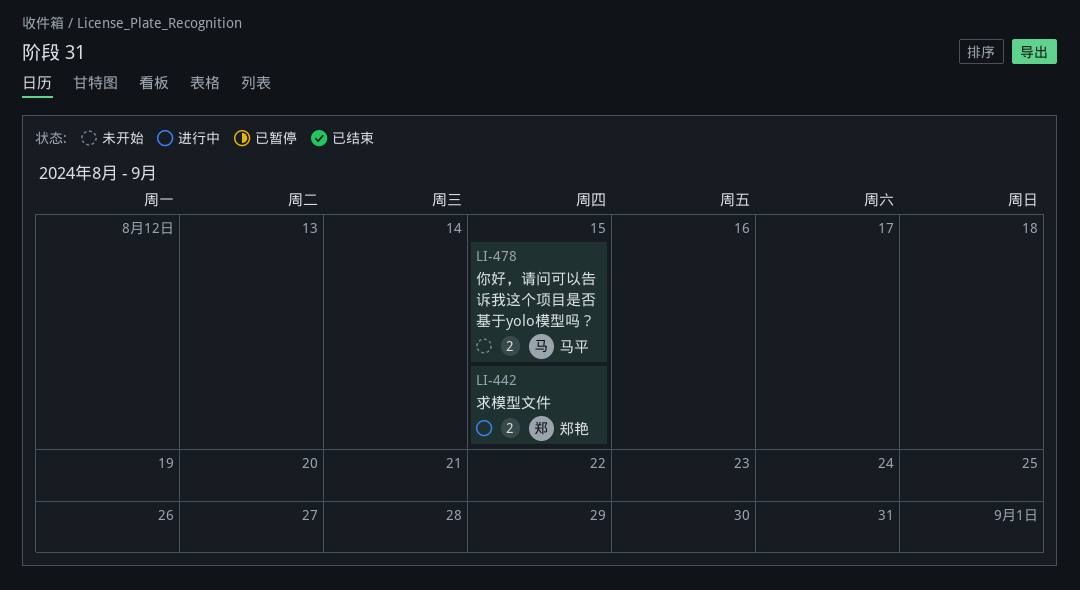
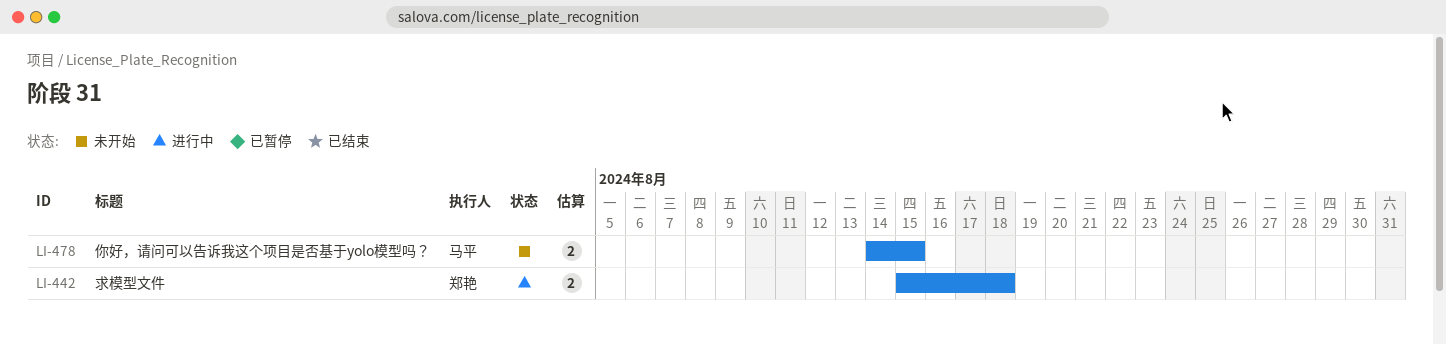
LI-442, due: Aug 15 -> Aug 18

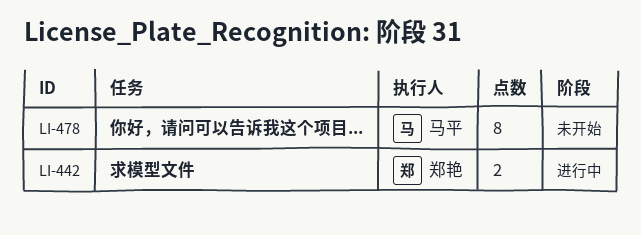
LI-478, estimate: 2 -> 8

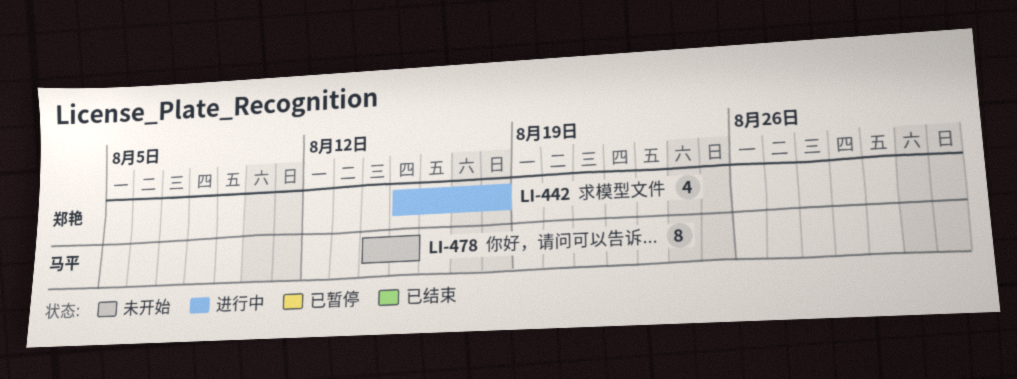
LI-442, estimate: 2 -> 4

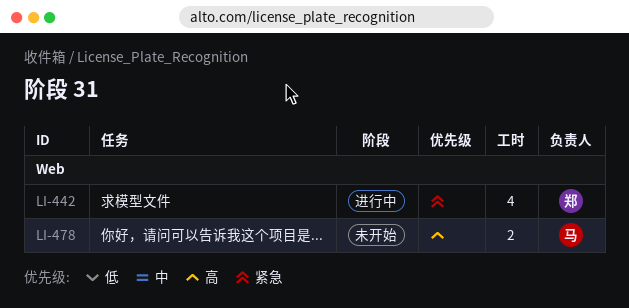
LI-478, estimate: 8 -> 2

